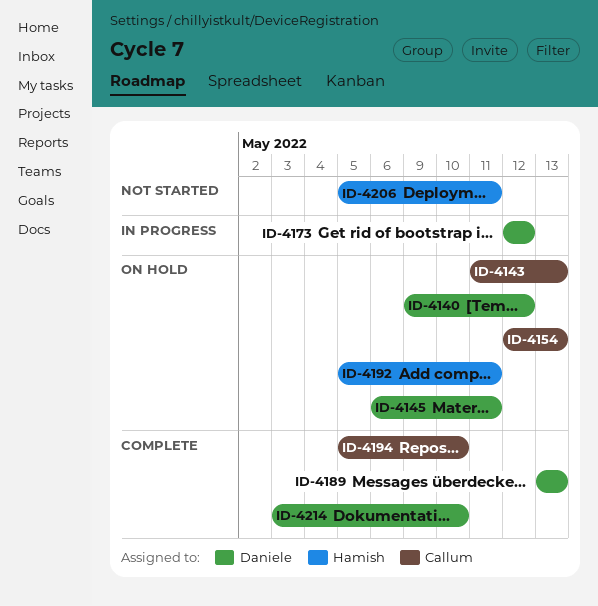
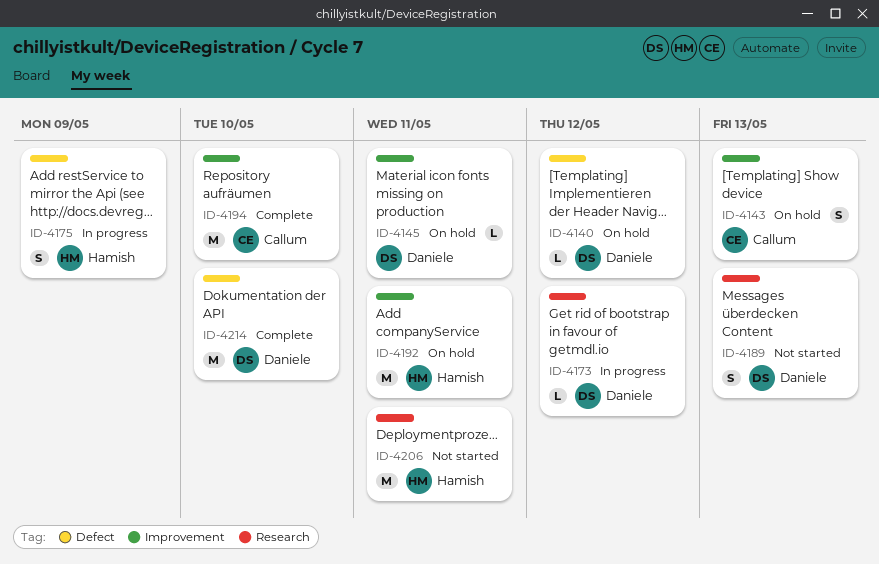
ID-4154: present -> none
ID-4175: none -> present
ID-4189, status: Complete -> Not started

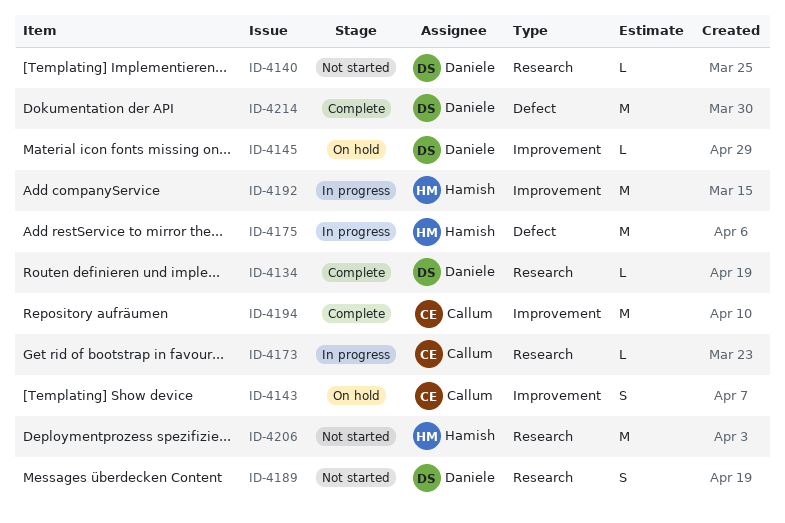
ID-4134: none -> present
ID-4140, status: On hold -> Not started
ID-4140, label: Defect -> Research
ID-4173, owner: Daniele -> Callum
ID-4175, estimate: S -> M
ID-4192, status: On hold -> In progress

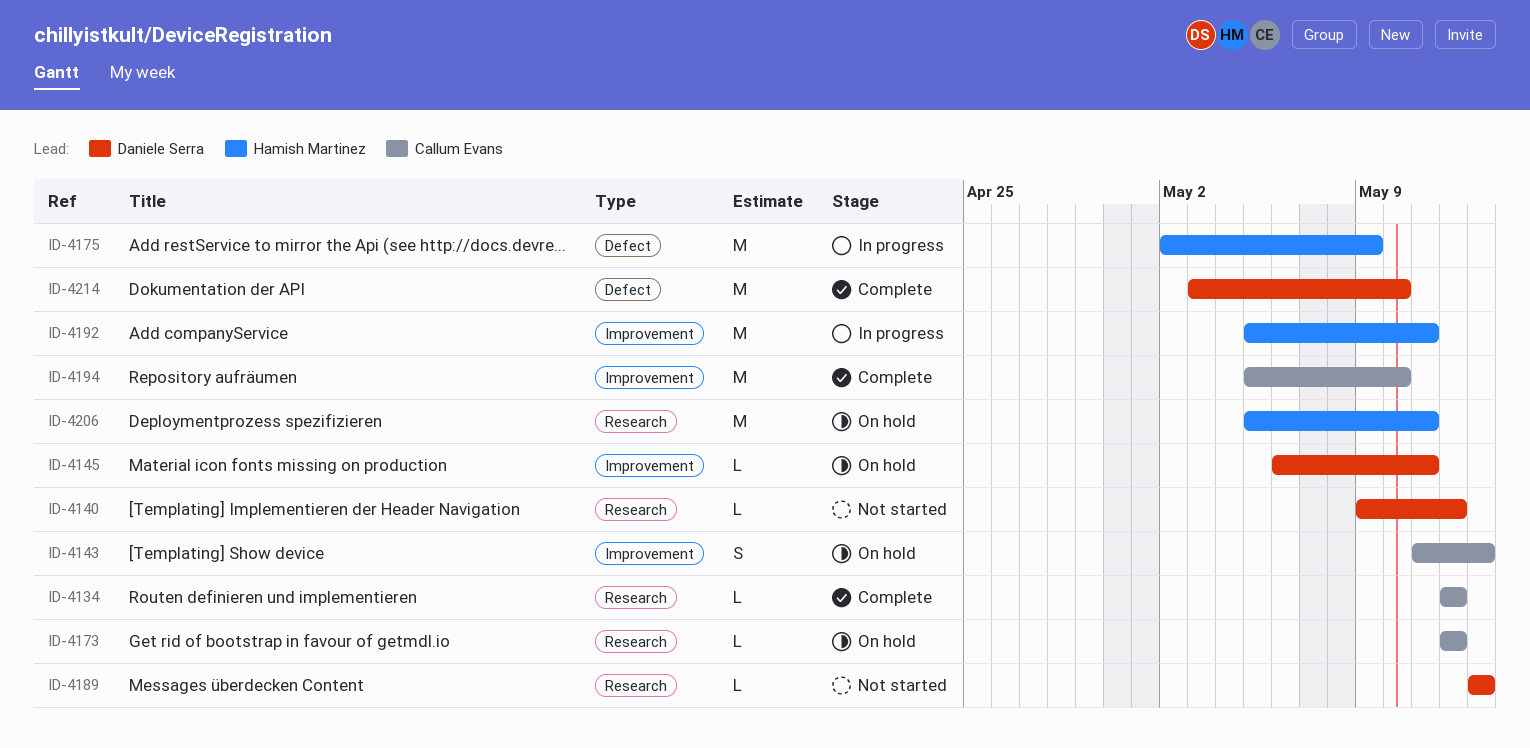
ID-4134, owner: Daniele Serra -> Callum Evans
ID-4173, status: In progress -> On hold
ID-4189, estimate: S -> L
ID-4206, status: Not started -> On hold

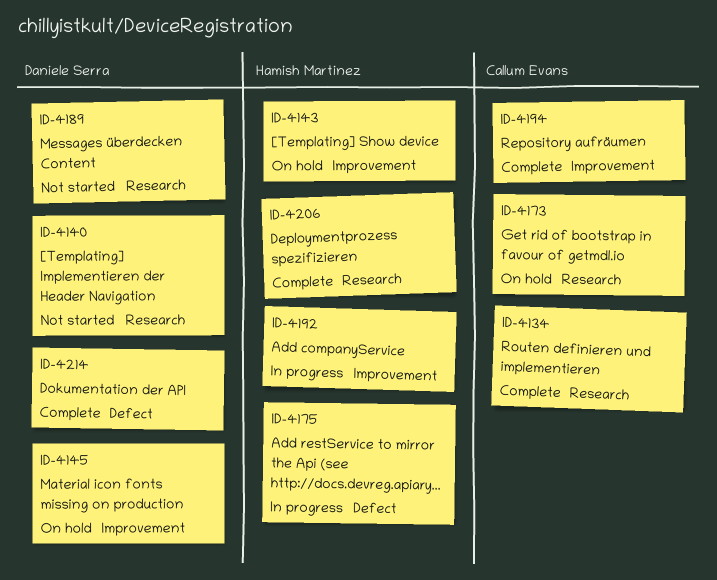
ID-4143, owner: Callum Evans -> Hamish Martinez
ID-4206, status: On hold -> Complete

